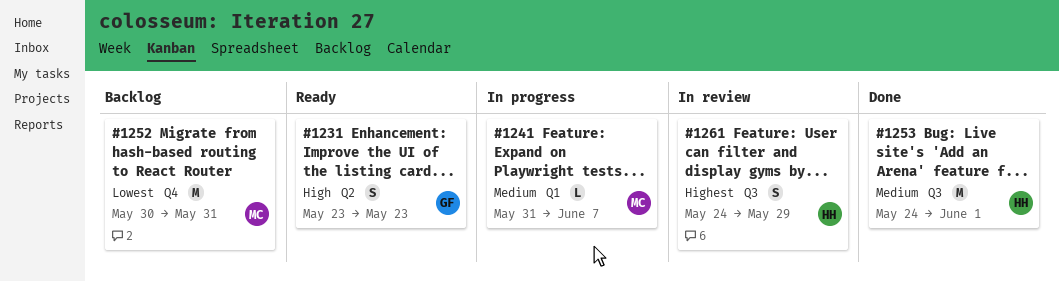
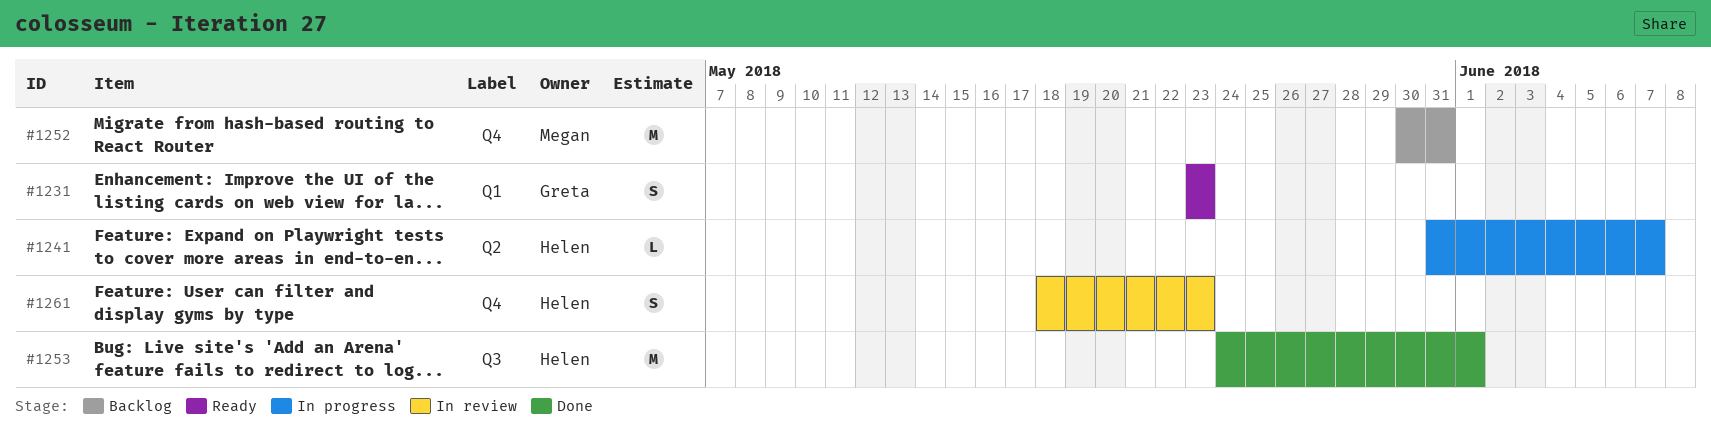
#1231, label: Q2 -> Q1
#1241, owner: Megan -> Helen
#1241, label: Q1 -> Q2
#1261, label: Q3 -> Q4
#1261, start: May 24 -> May 18
#1261, due: May 29 -> May 23

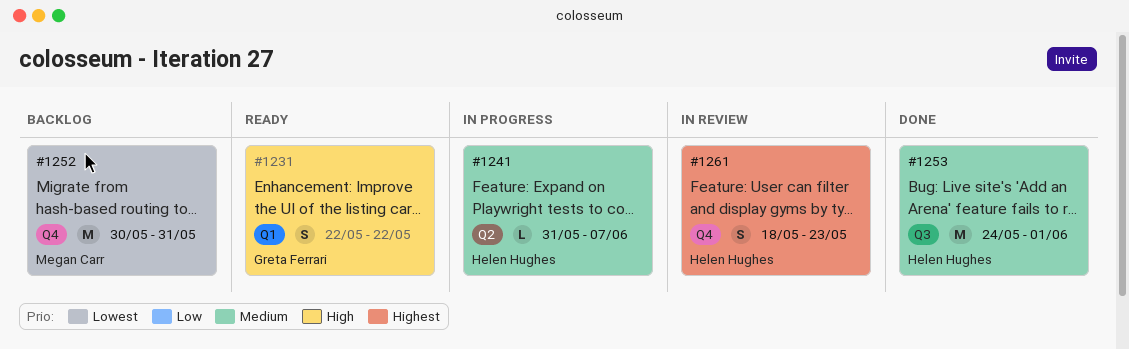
#1231, start: May 23 -> May 22
#1231, due: May 23 -> May 22

